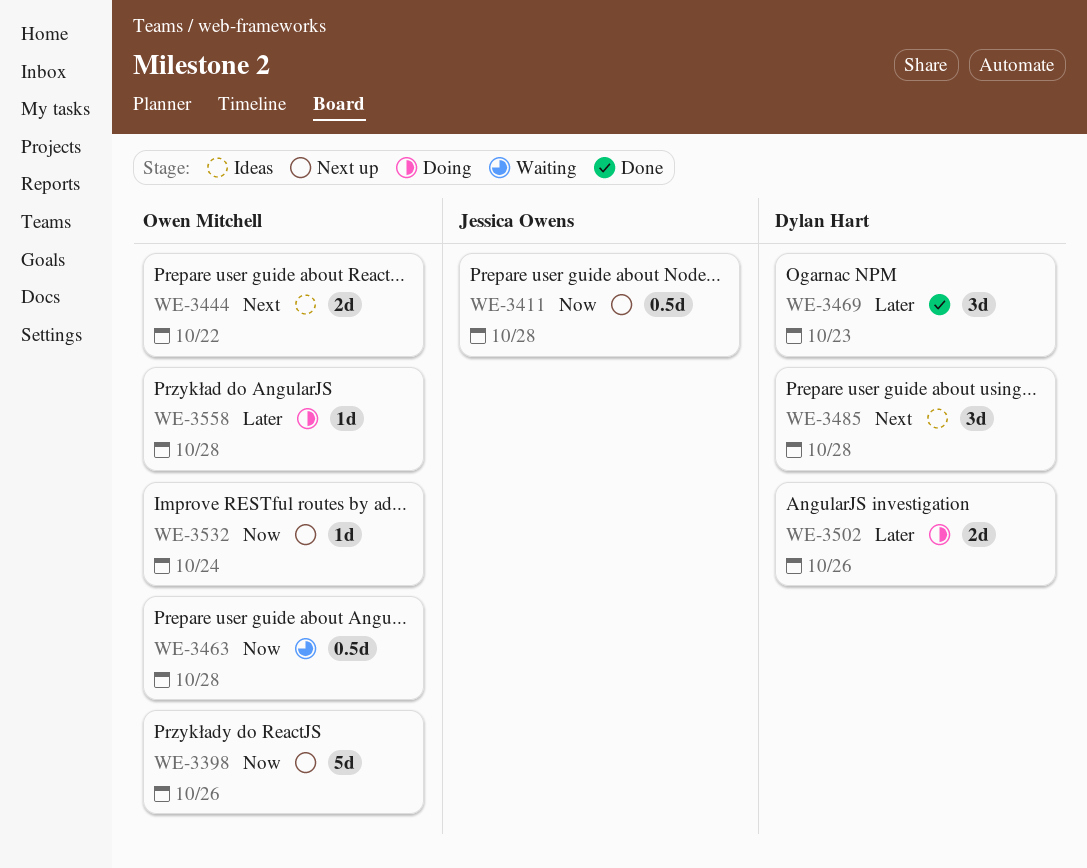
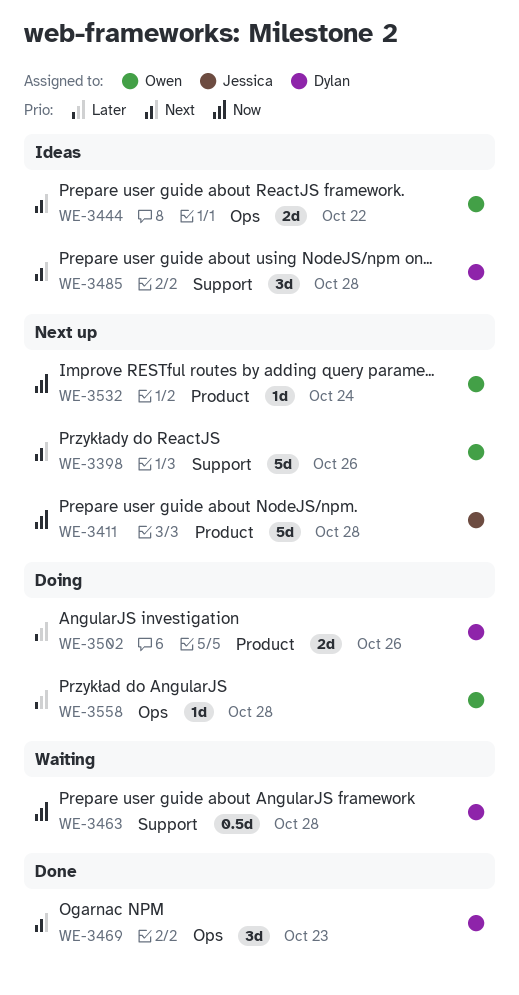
WE-3398, priority: Now -> Next
WE-3411, estimate: 0.5d -> 5d
WE-3463, owner: Owen Mitchell -> Dylan Hart
WE-3469, priority: Later -> Next

